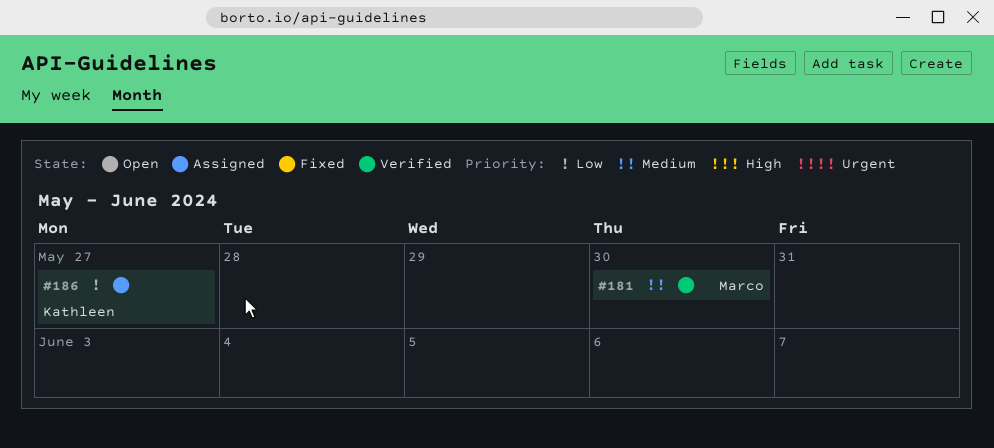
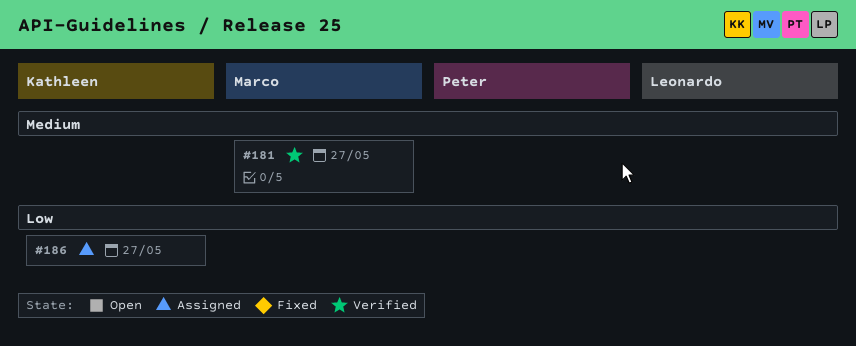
#181, due: May 30 -> May 27

